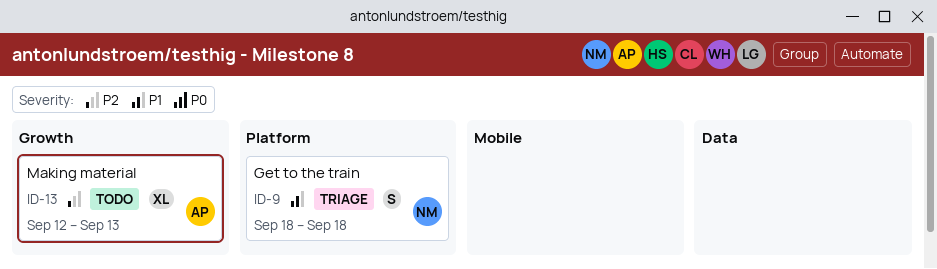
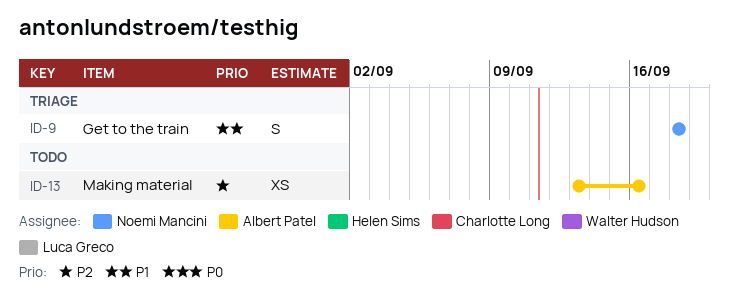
ID-13, estimate: XL -> XS
ID-13, start: Sep 12 -> Sep 13
ID-13, due: Sep 13 -> Sep 16

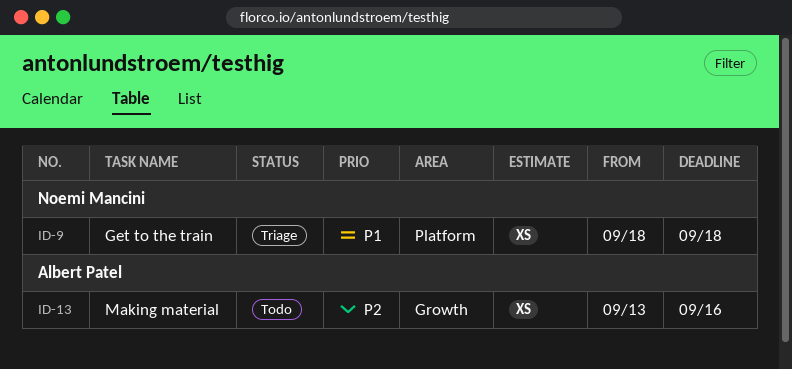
ID-9, estimate: S -> XS

